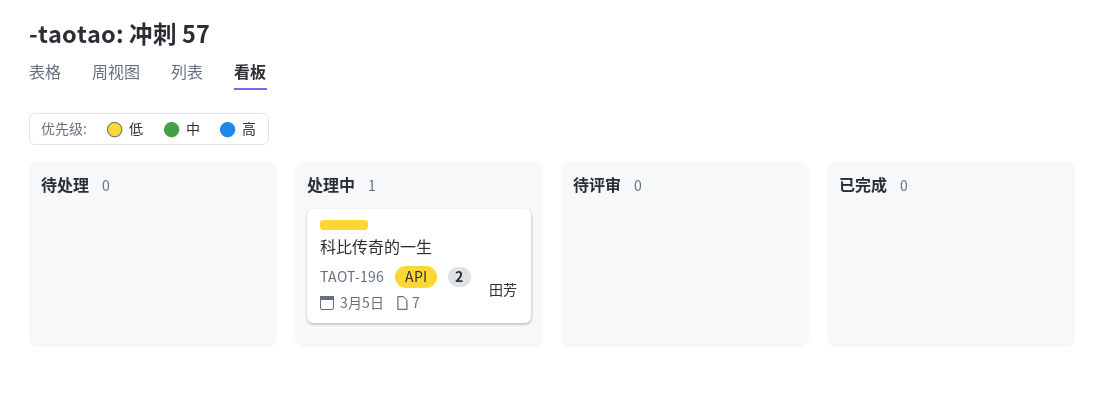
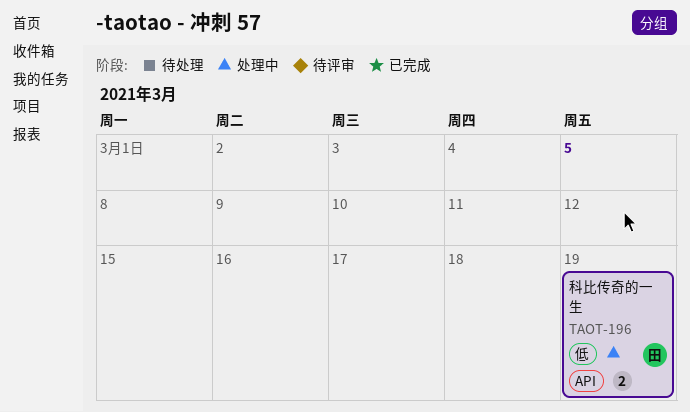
TAOT-196, due: Mar 5 -> Mar 19

